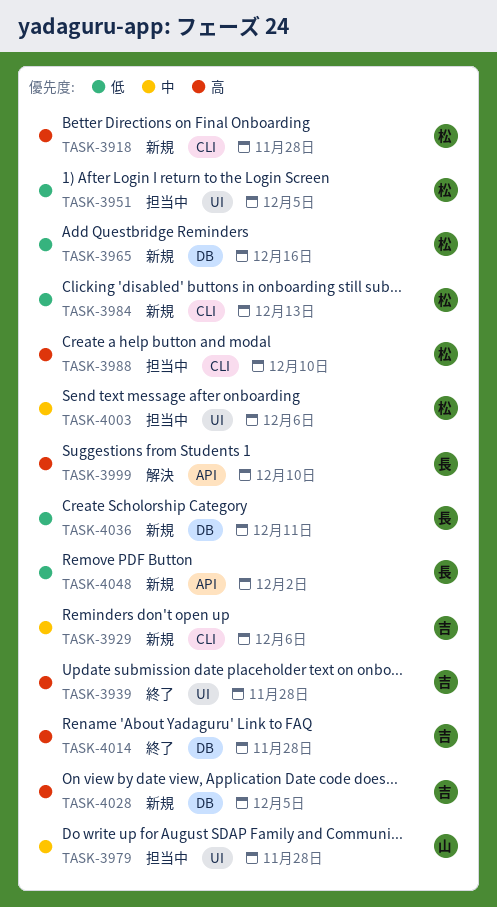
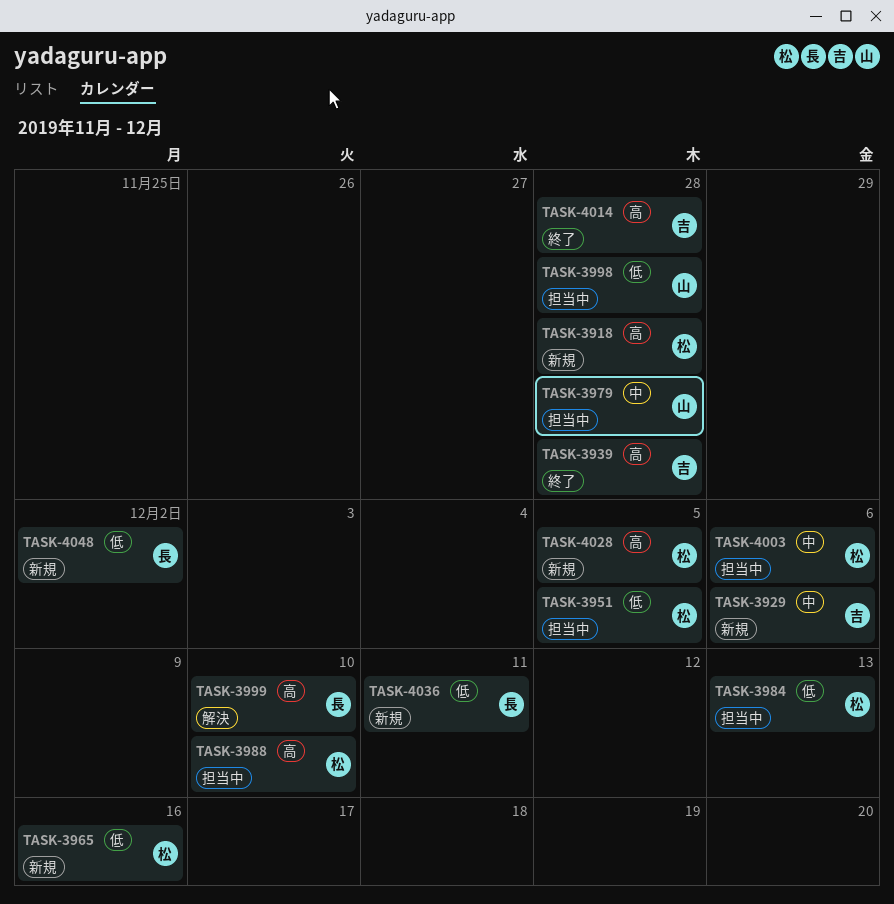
TASK-3984, status: 新規 -> 担当中
TASK-3998: none -> present
TASK-4028, owner: 吉 -> 松

